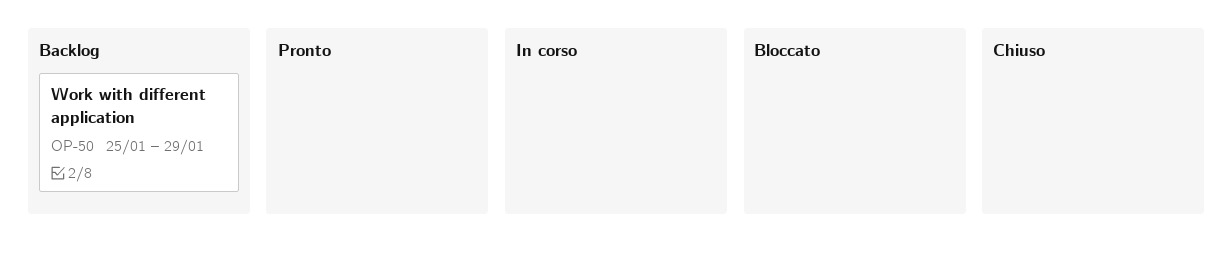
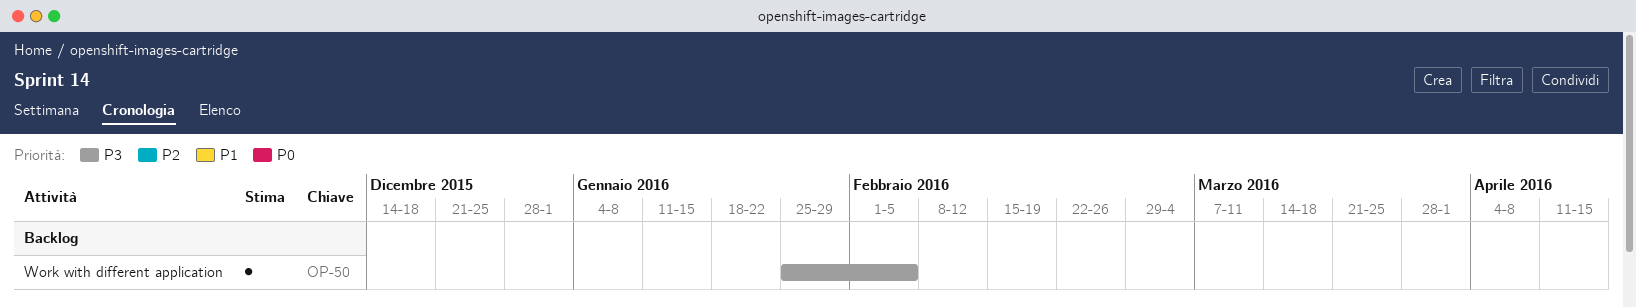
OP-50, due: Jan 29 -> Feb 5

